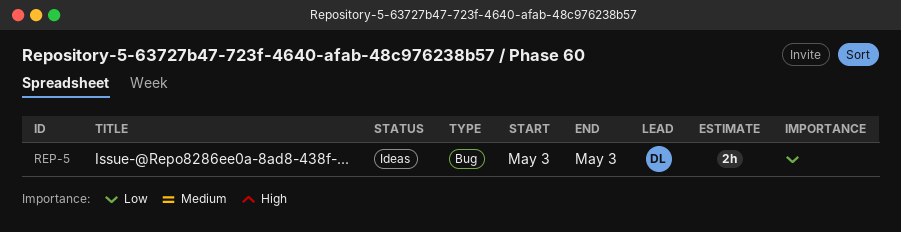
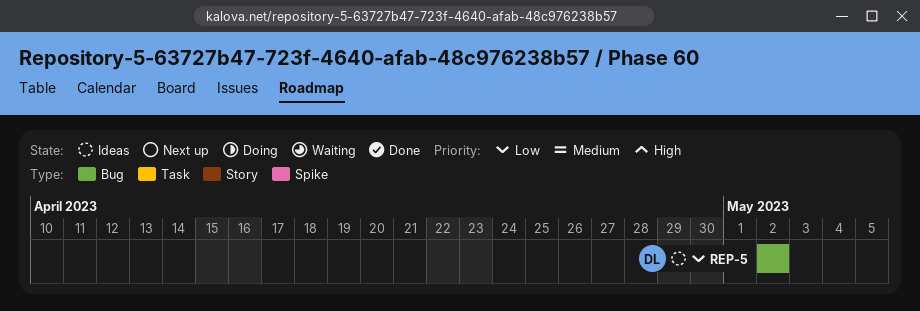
REP-5, start: May 3 -> May 2
REP-5, due: May 3 -> May 2

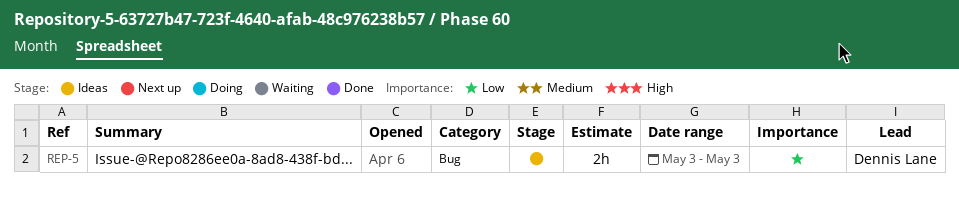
REP-5, start: May 2 -> May 3
REP-5, due: May 2 -> May 3

